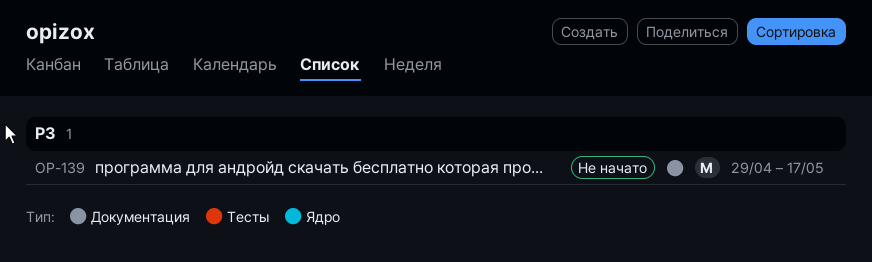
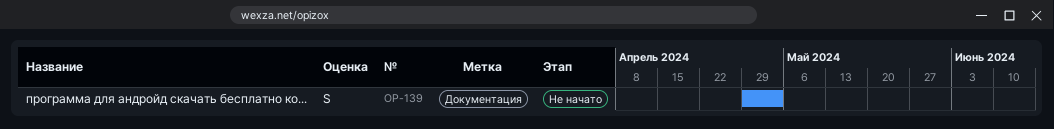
OP-139, estimate: M -> S
OP-139, due: May 17 -> May 3

